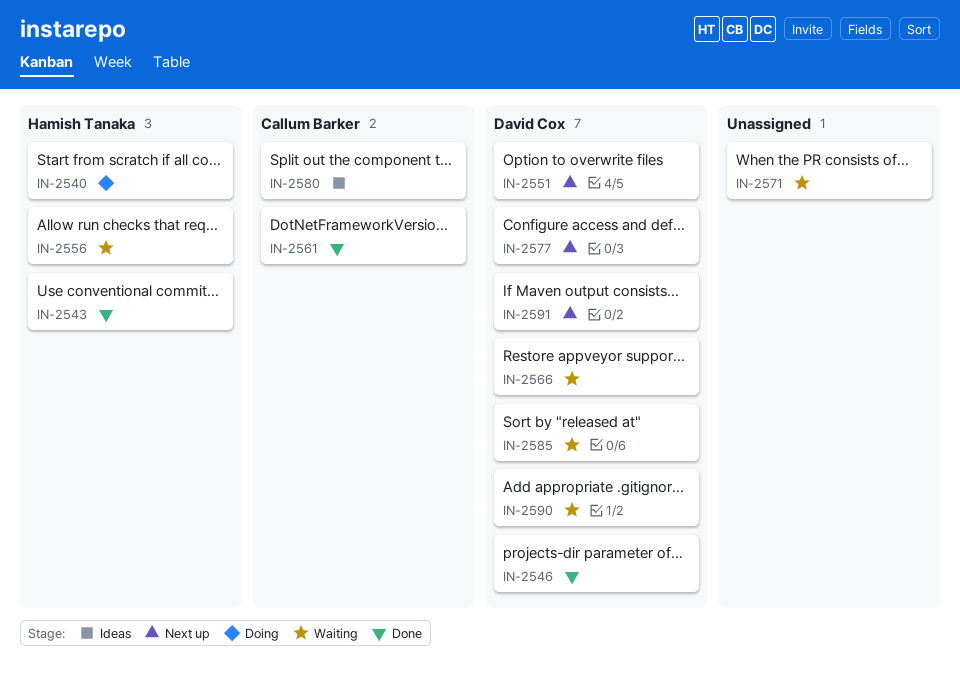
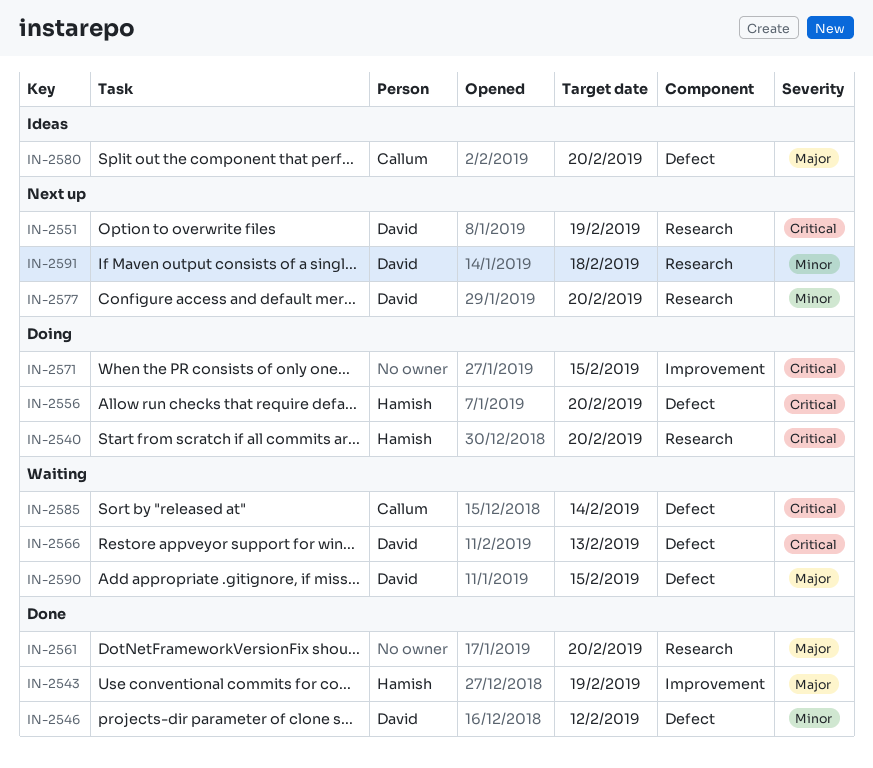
IN-2556, status: Waiting -> Doing
IN-2561, owner: Callum Barker -> none
IN-2571, status: Waiting -> Doing
IN-2585, owner: David Cox -> Callum Barker

